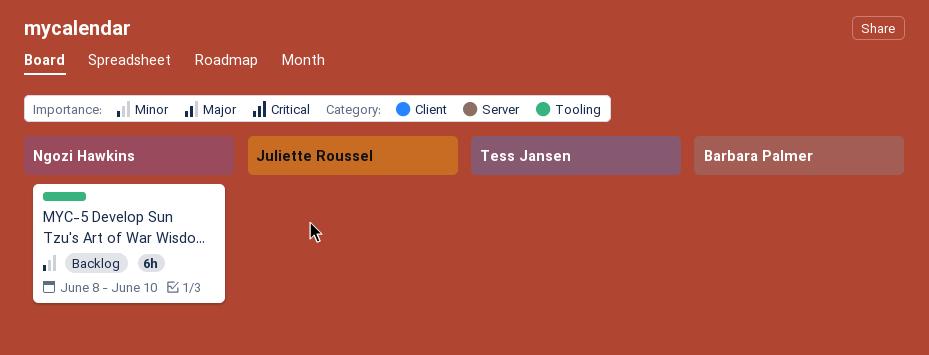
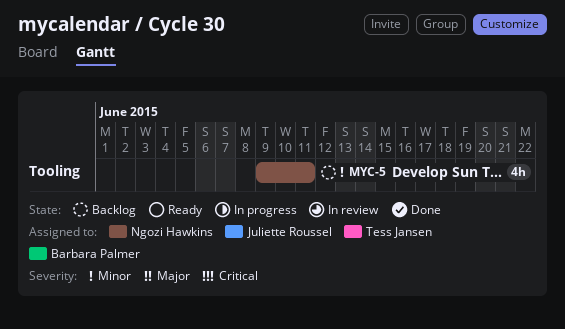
MYC-5, estimate: 6h -> 4h
MYC-5, start: Jun 8 -> Jun 9
MYC-5, due: Jun 10 -> Jun 11

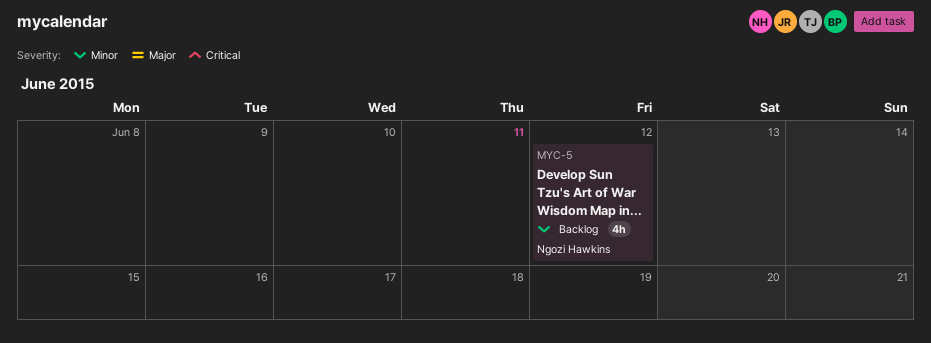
MYC-5, due: Jun 11 -> Jun 12

